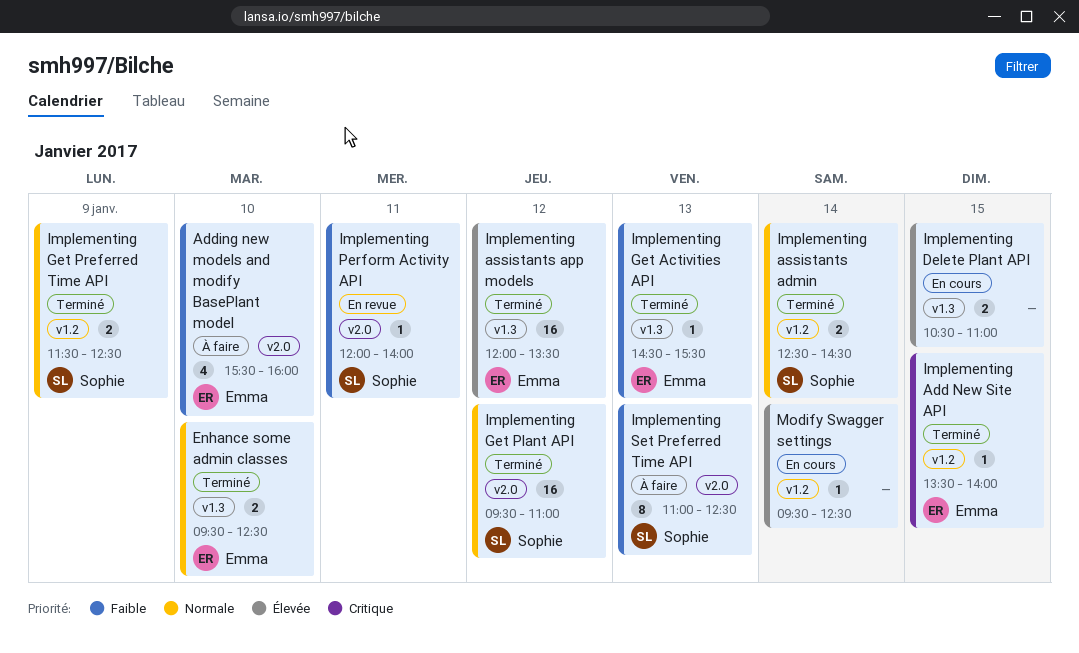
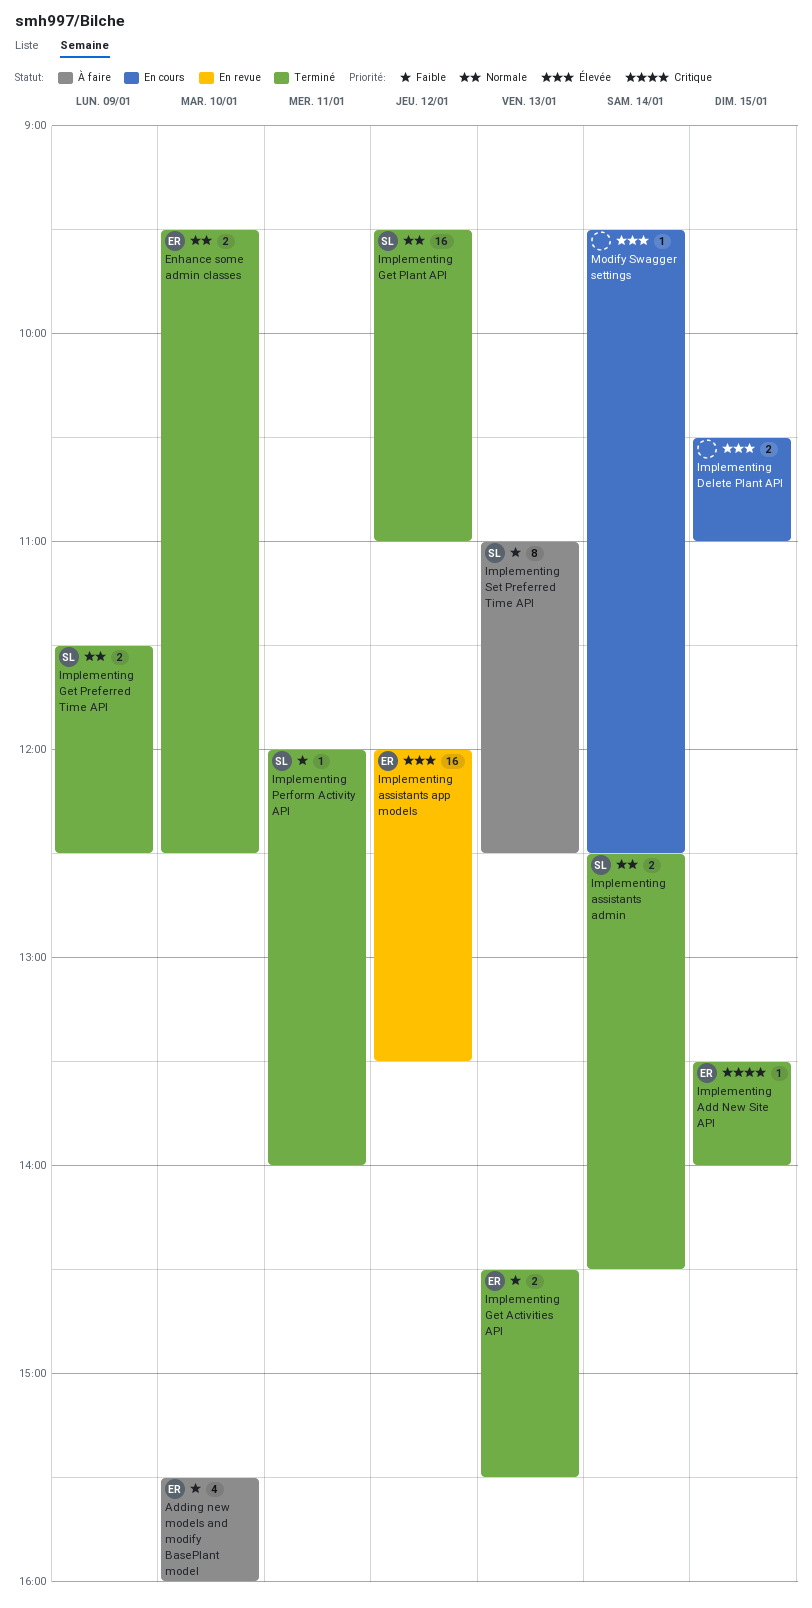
Implementing assistants app models, status: Terminé -> En revue
Implementing Get Activities API, estimate: 1 -> 2
Implementing Perform Activity API, status: En revue -> Terminé

